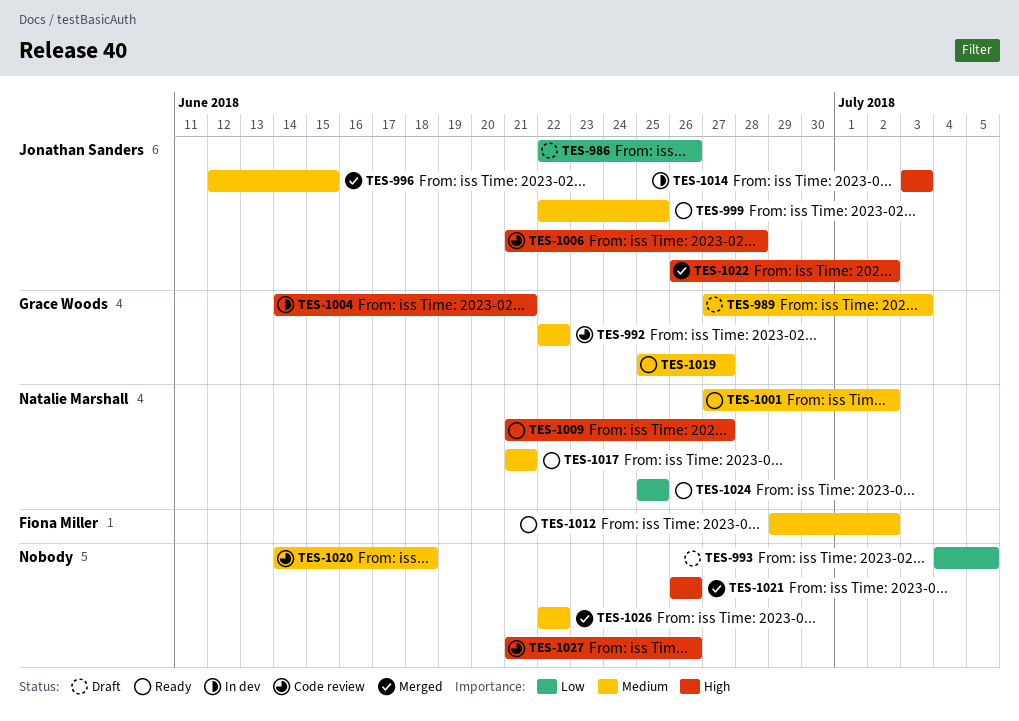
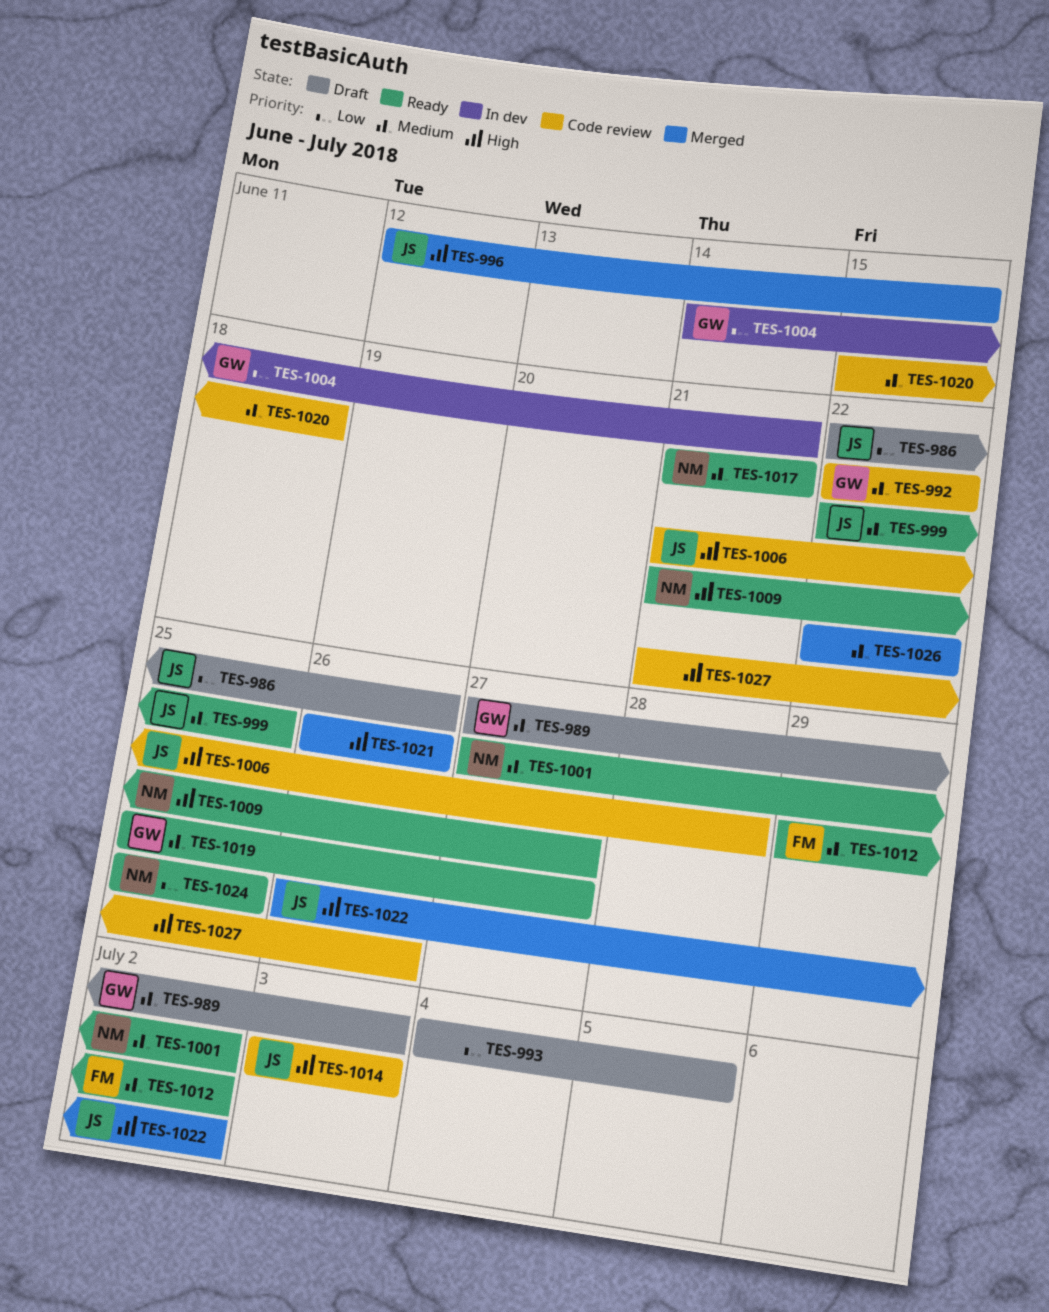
TES-996, priority: Medium -> High
TES-1004, priority: High -> Low
TES-1014, status: In dev -> Code review
TES-1020, start: Jun 14 -> Jun 15

